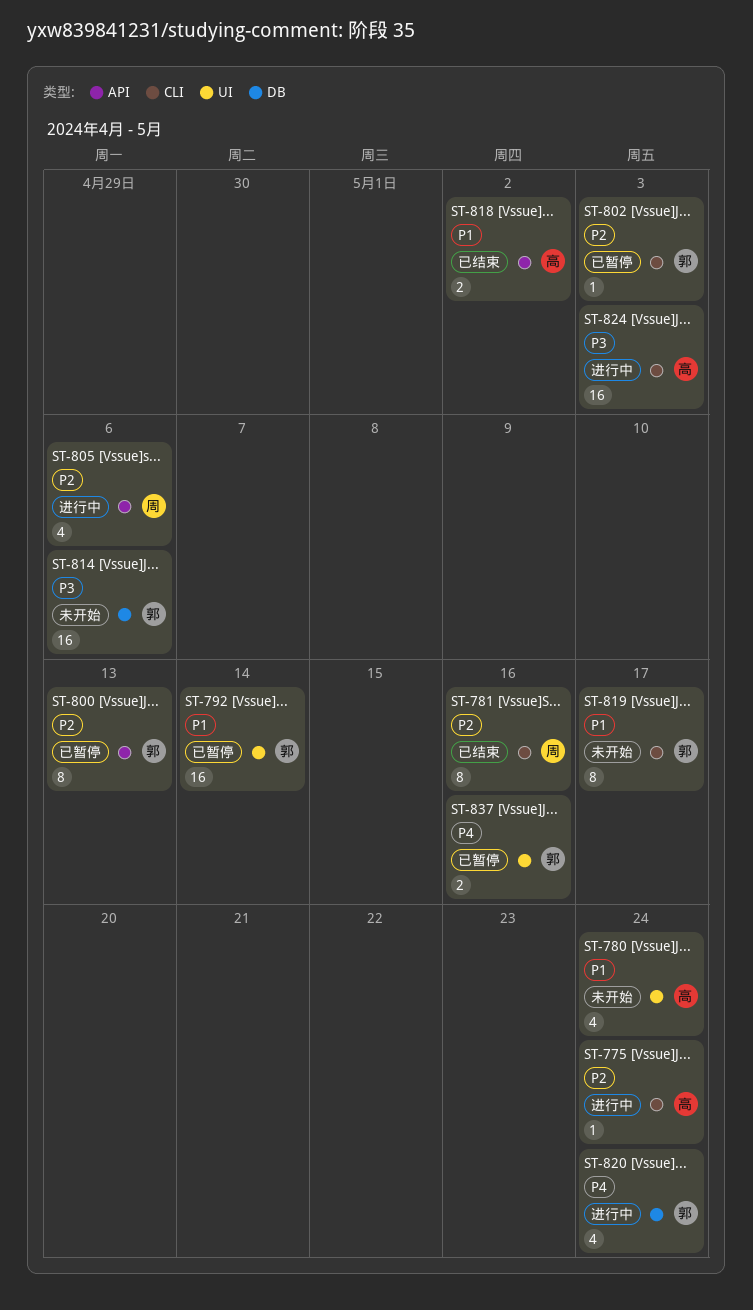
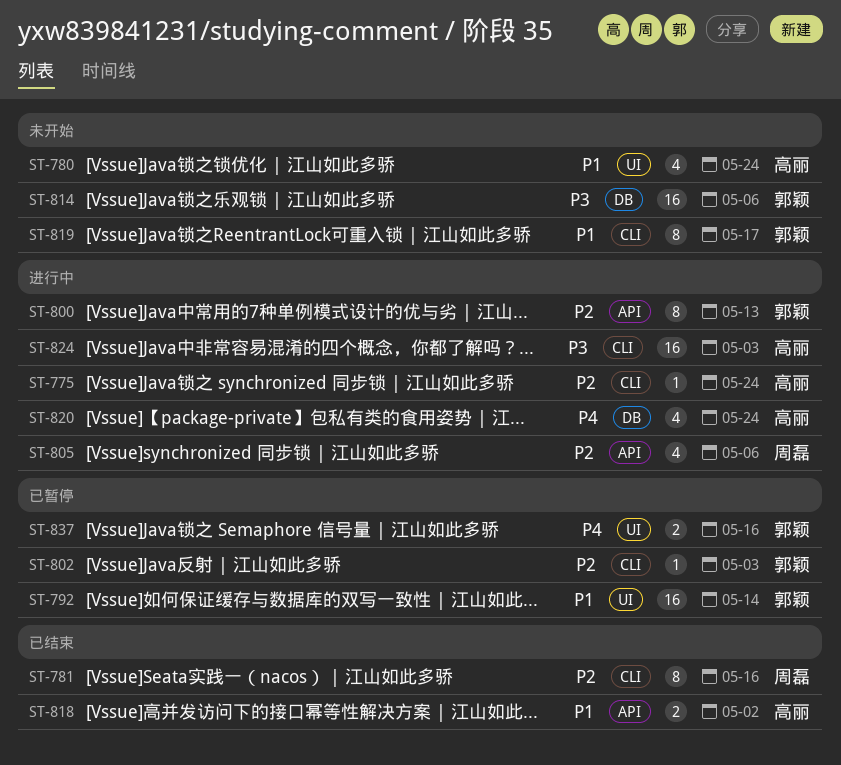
ST-800, status: 已暂停 -> 进行中
ST-820, owner: 郭颖 -> 高丽

